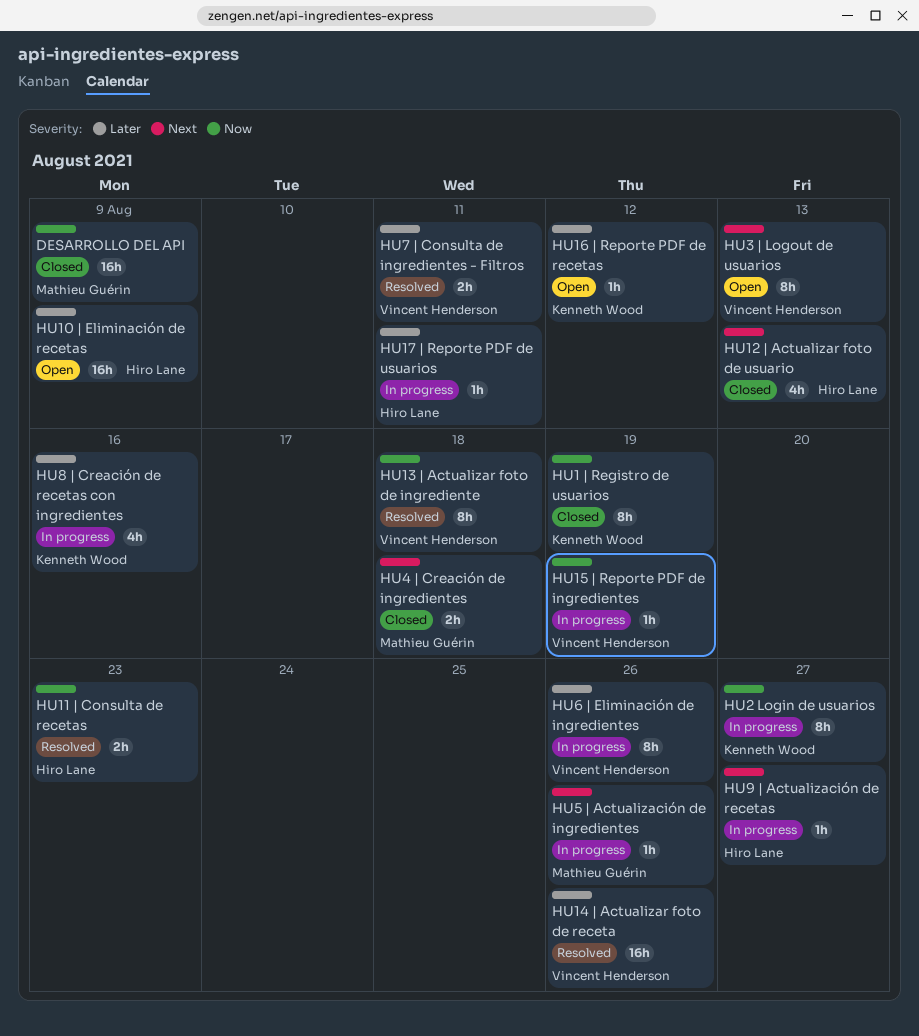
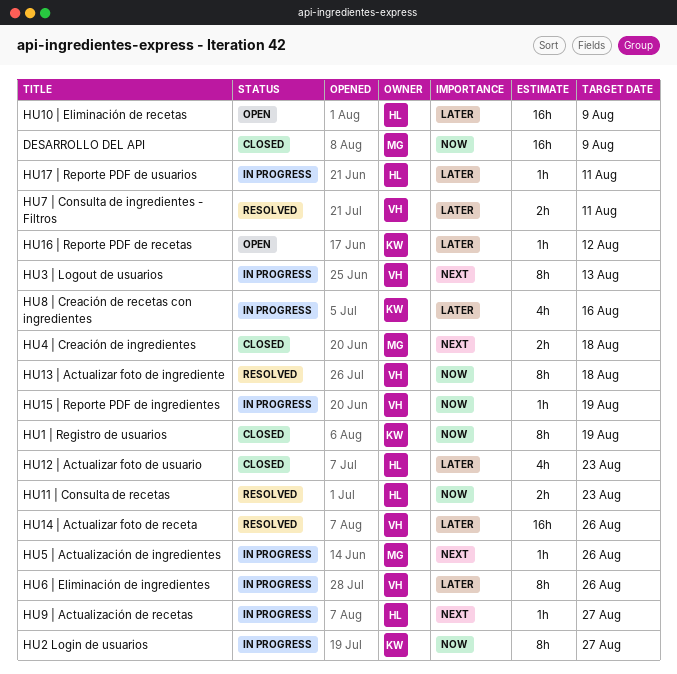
HU12 | Actualizar foto de usuario, priority: Next -> Later
HU12 | Actualizar foto de usuario, due: Aug 13 -> Aug 23
HU3 | Logout de usuarios, status: Open -> In progress

